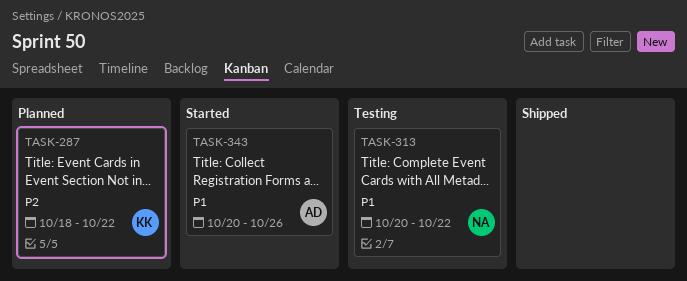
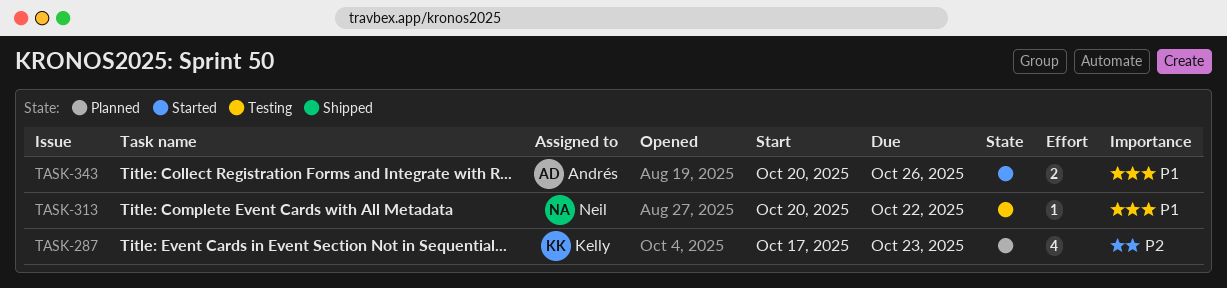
TASK-287, start: Oct 18 -> Oct 17
TASK-287, due: Oct 22 -> Oct 23

